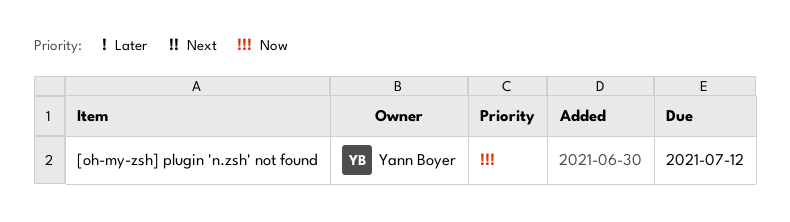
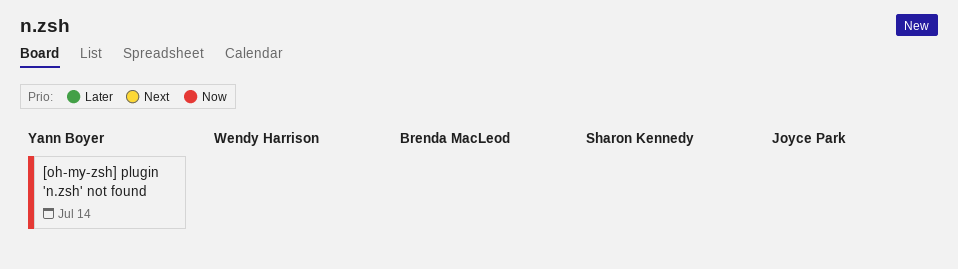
[oh-my-zsh] plugin 'n.zsh' not found, due: Jul 12 -> Jul 14

